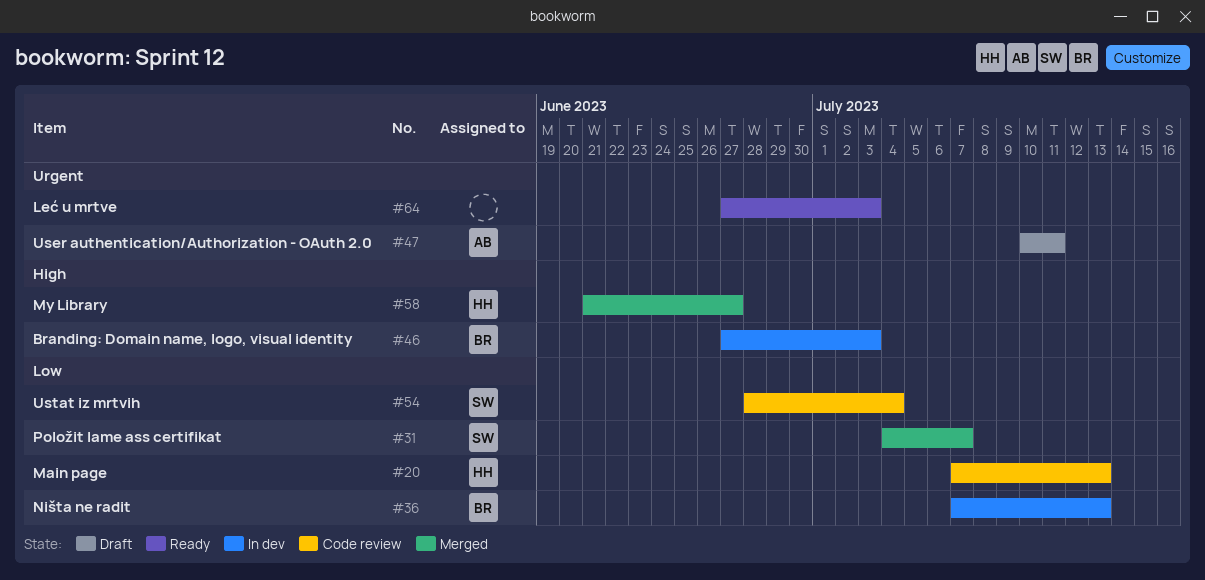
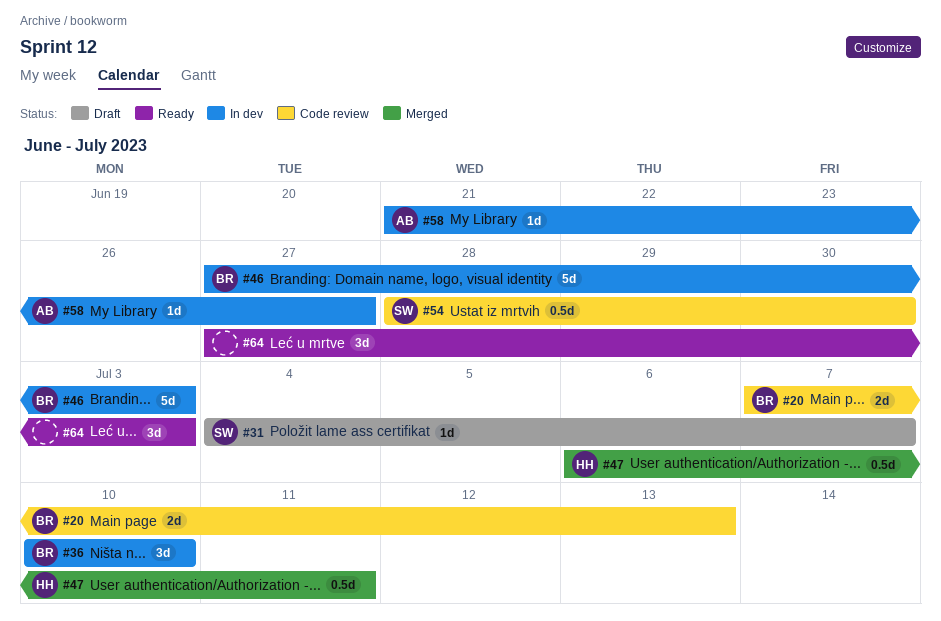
#20, owner: HH -> BR
#31, status: Merged -> Draft
#36, start: Jul 7 -> Jul 10
#36, due: Jul 13 -> Jul 10
#47, status: Draft -> Merged
#47, owner: AB -> HH
#47, start: Jul 10 -> Jul 6
#54, due: Jul 4 -> Jun 30
#58, status: Merged -> In dev
#58, owner: HH -> AB

